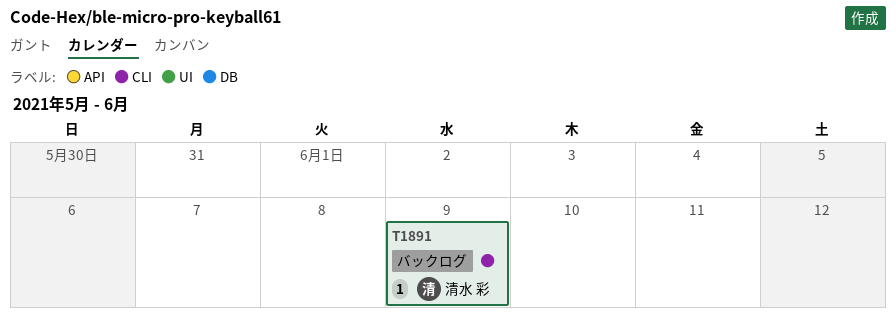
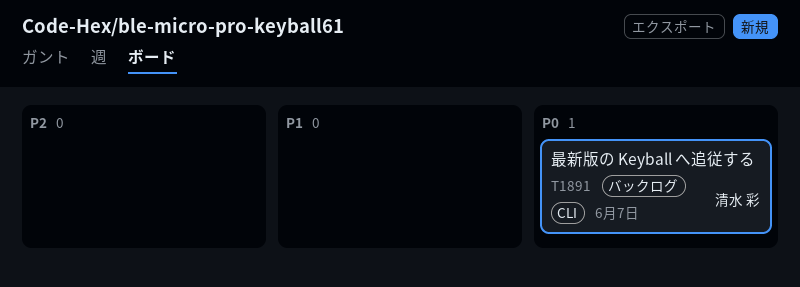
T1891, due: Jun 9 -> Jun 7

